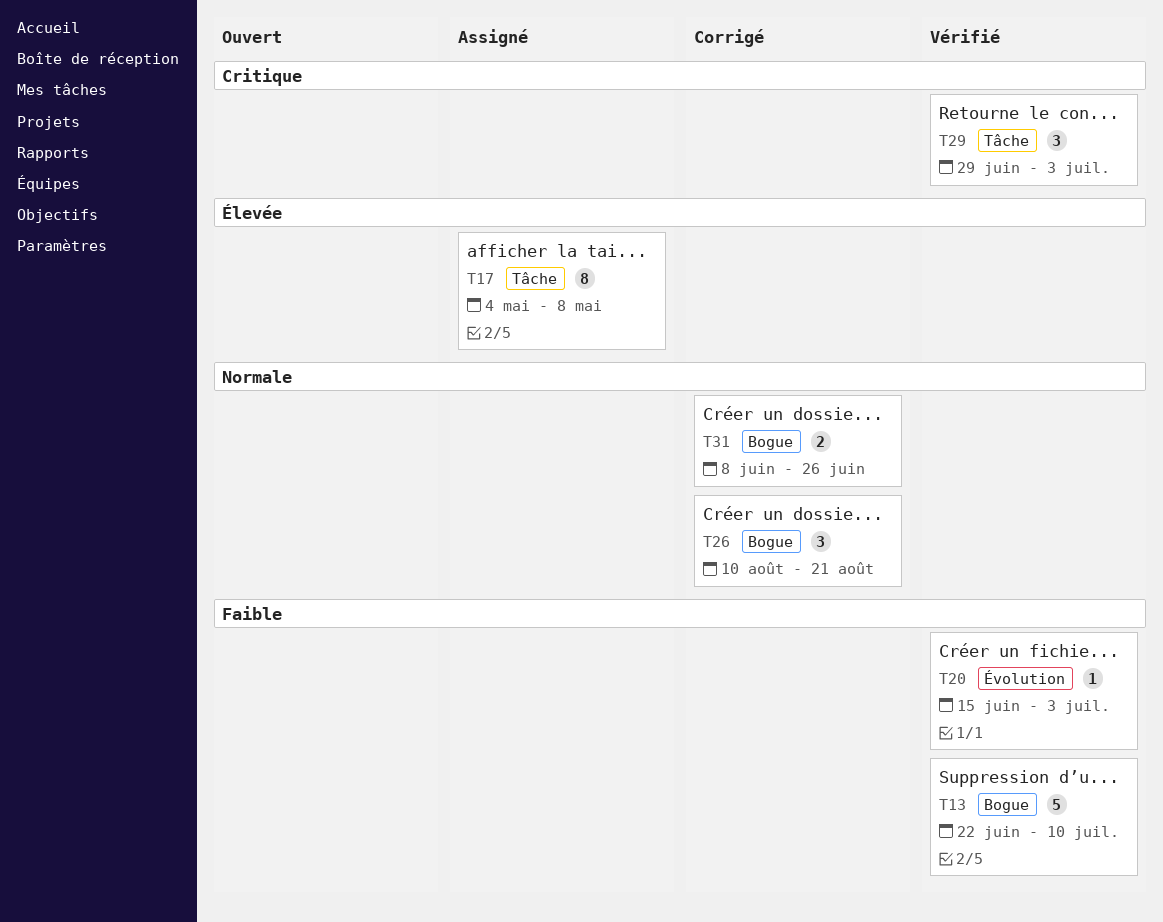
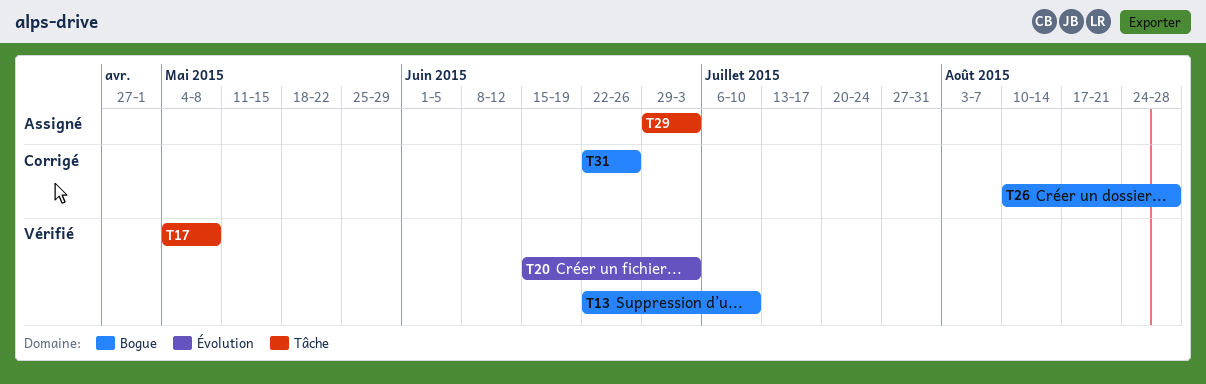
T17, status: Assigné -> Vérifié
T26, due: Aug 21 -> Aug 28
T29, status: Vérifié -> Assigné
T31, start: Jun 8 -> Jun 22

